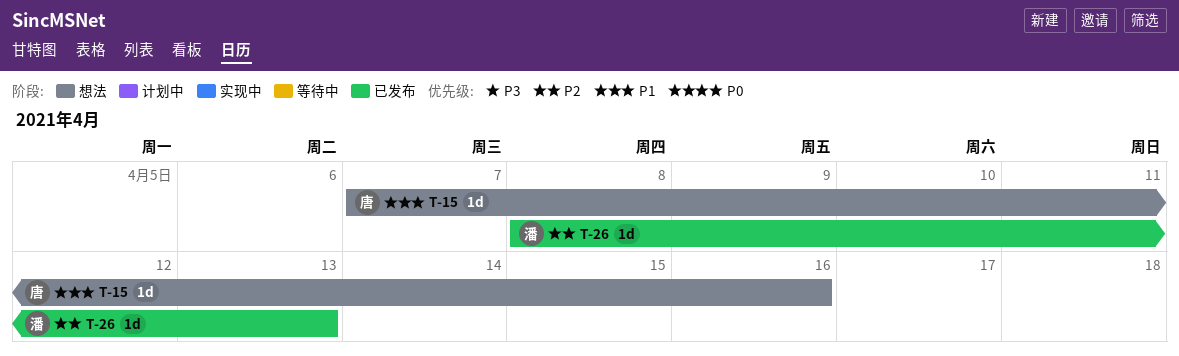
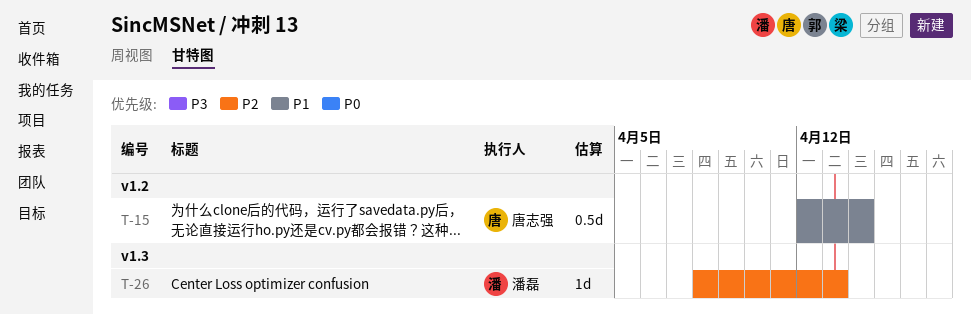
T-15, estimate: 1d -> 0.5d
T-15, start: Apr 7 -> Apr 12
T-15, due: Apr 16 -> Apr 14

